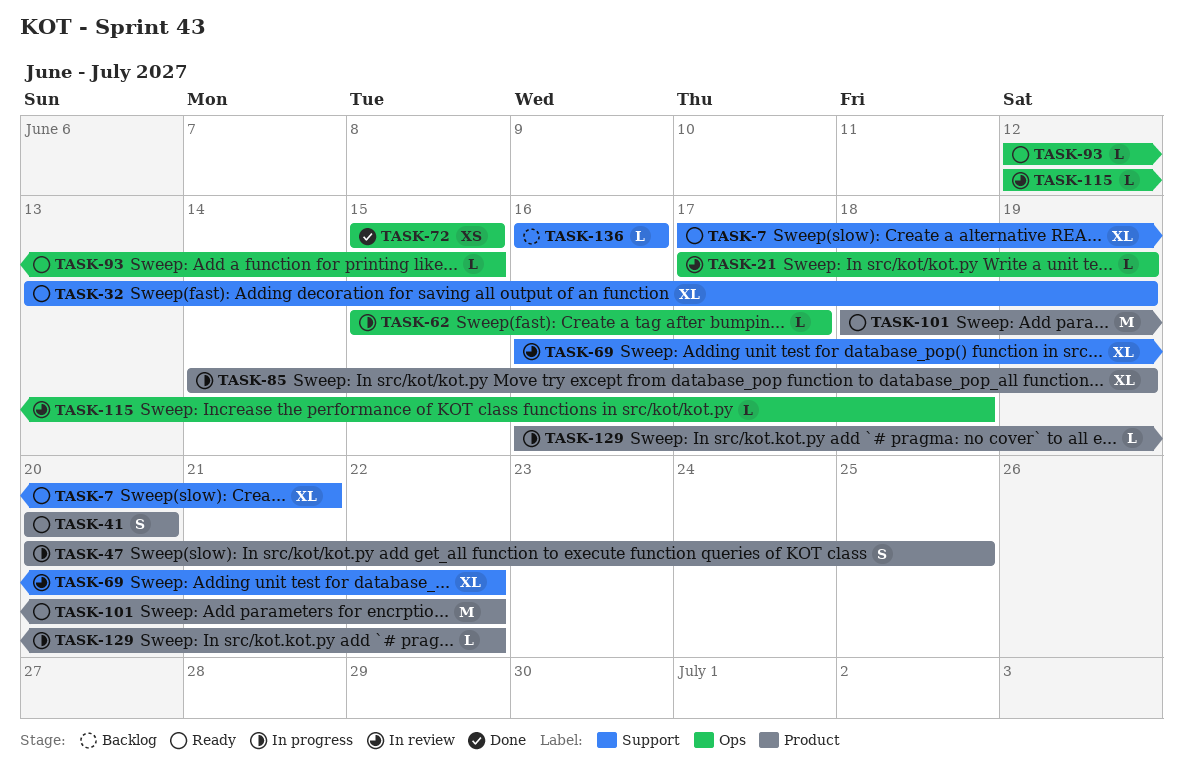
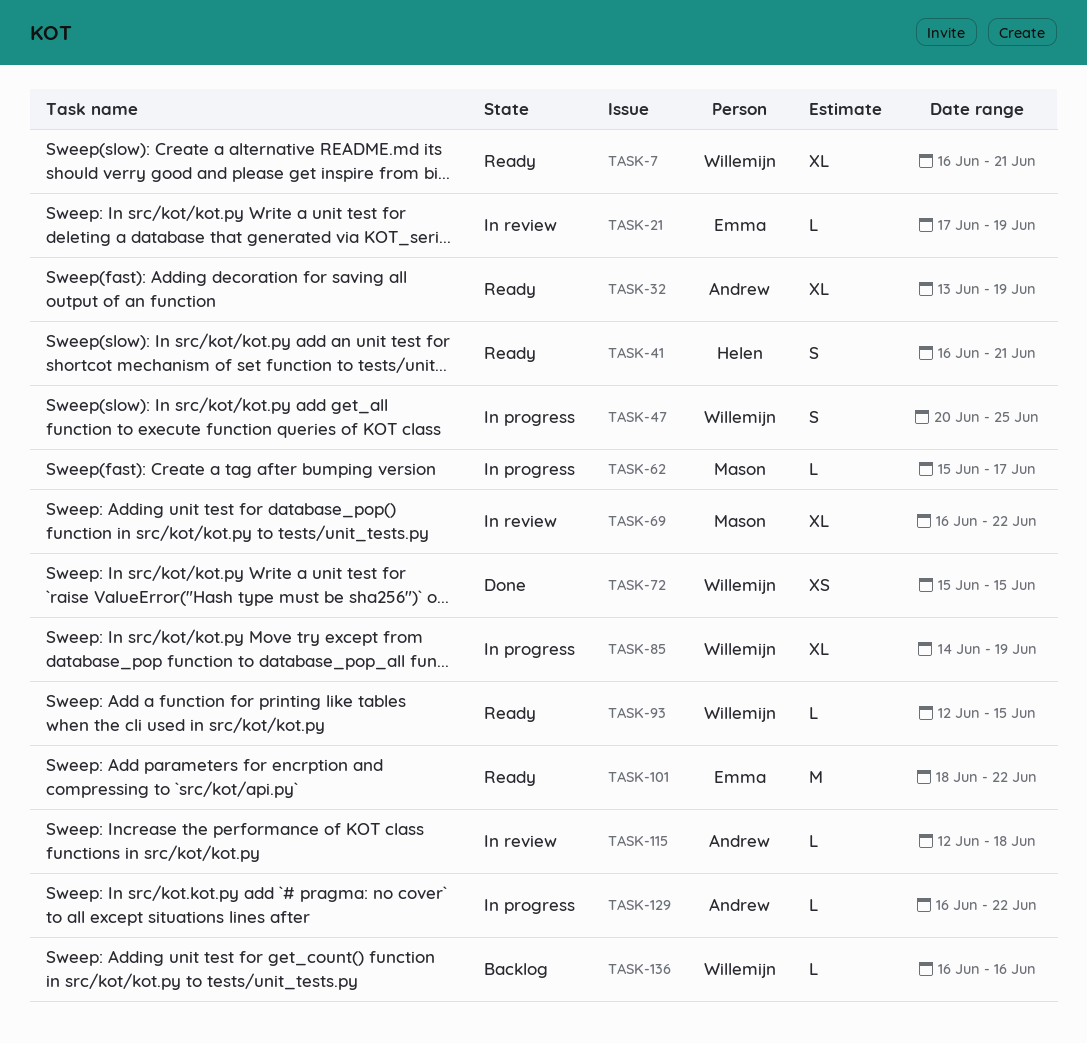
TASK-7, start: Jun 17 -> Jun 16
TASK-41, start: Jun 20 -> Jun 16
TASK-41, due: Jun 20 -> Jun 21

